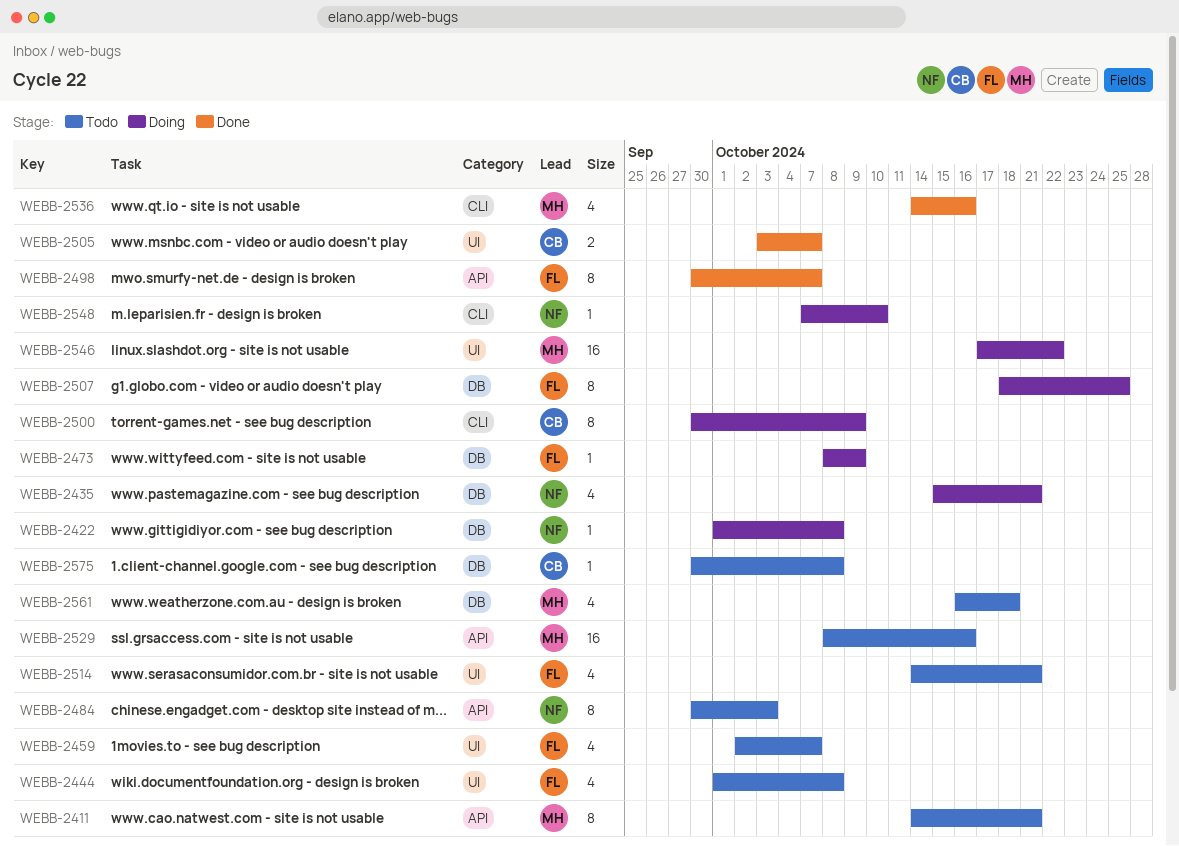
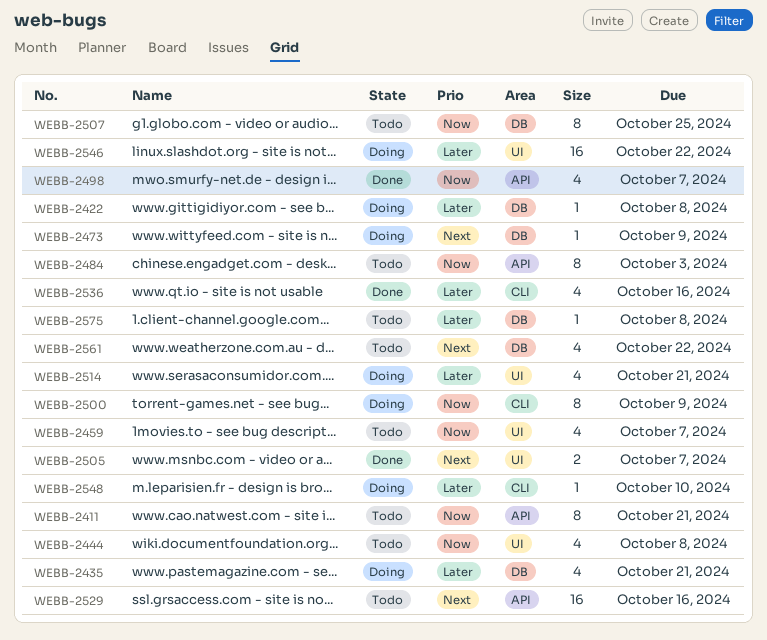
WEBB-2498, estimate: 8 -> 4
WEBB-2507, status: Doing -> Todo
WEBB-2514, status: Todo -> Doing
WEBB-2561, due: Oct 18 -> Oct 22

